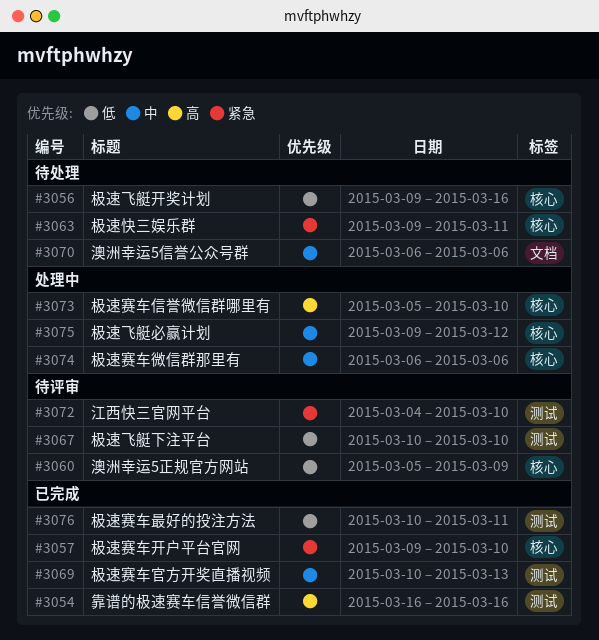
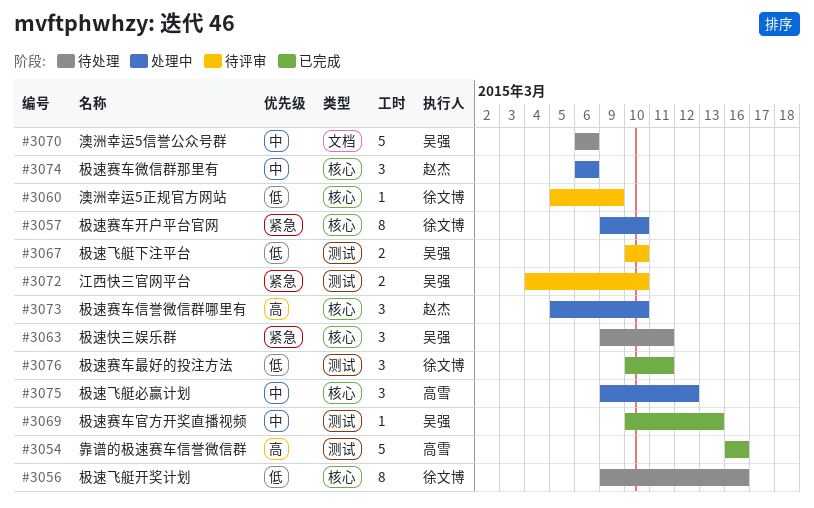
#3057, status: 已完成 -> 处理中

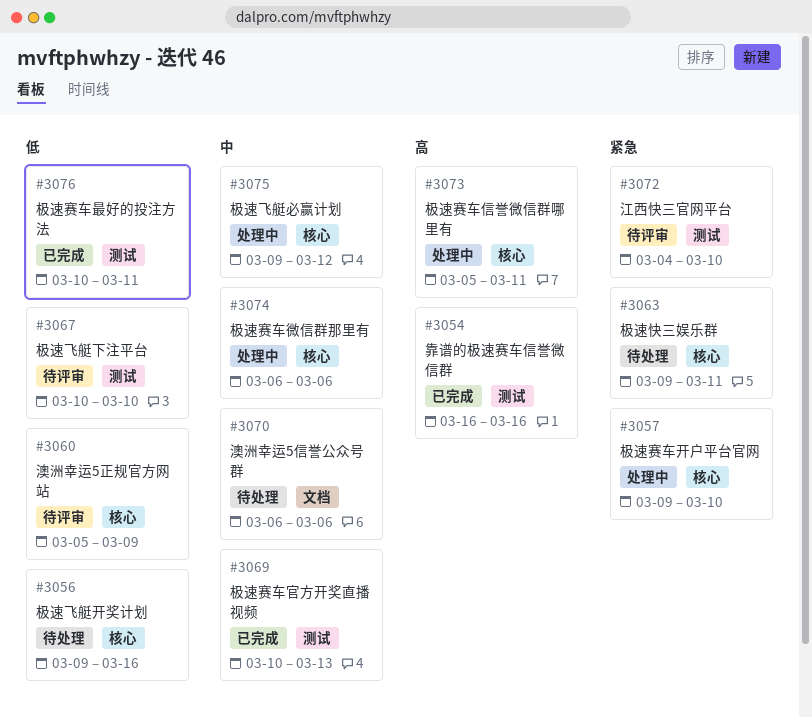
#3073, due: Mar 10 -> Mar 11

